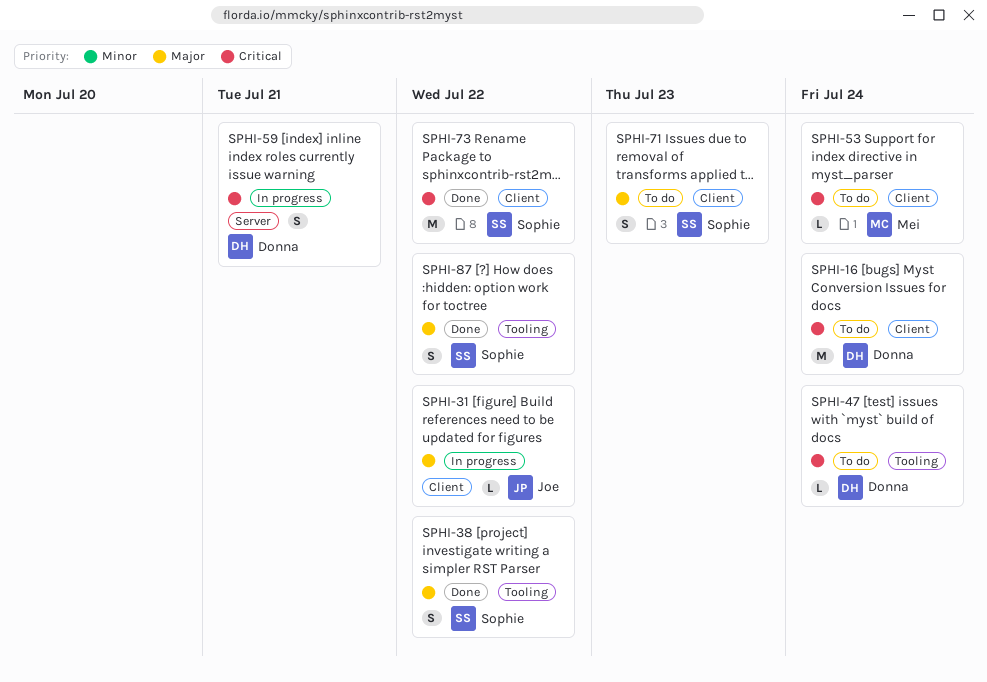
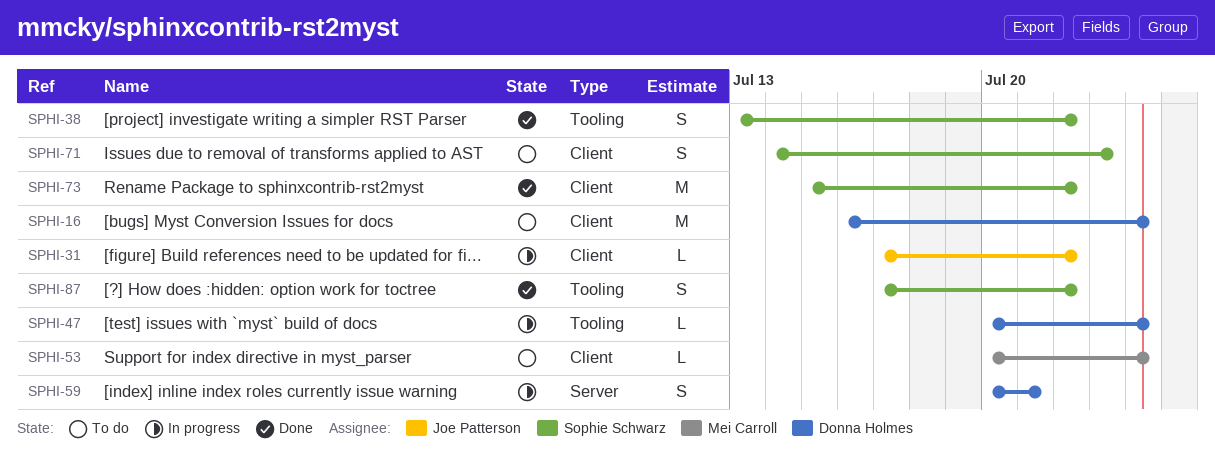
SPHI-47, status: To do -> In progress

